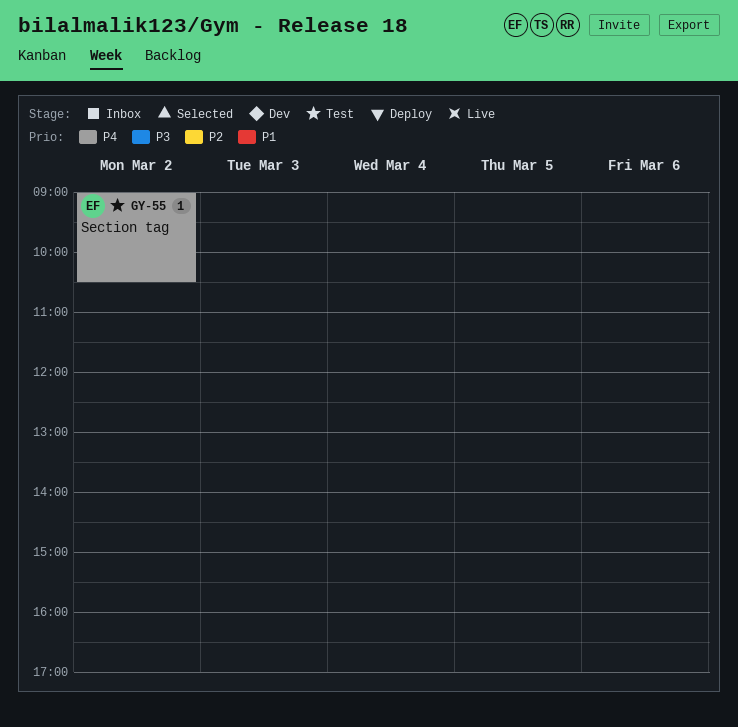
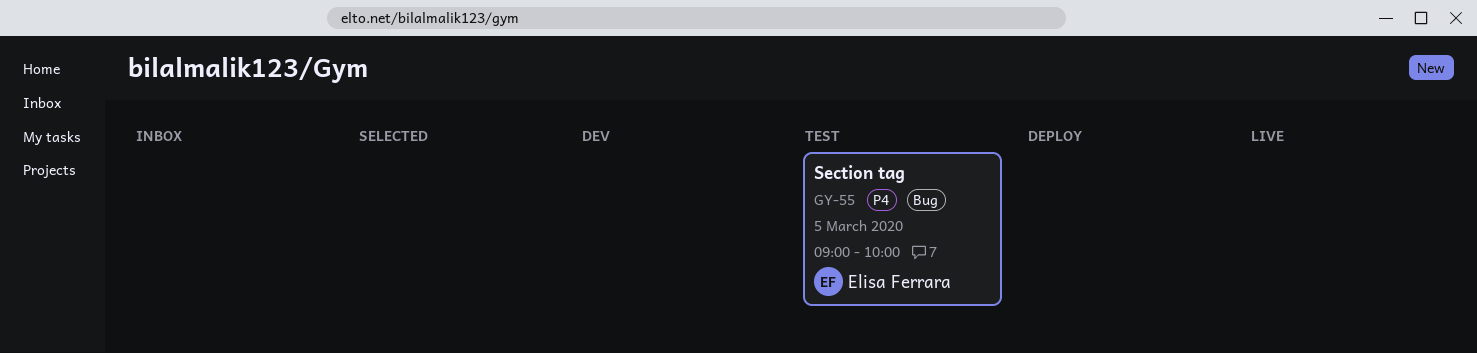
GY-55, day: Mar 2 -> Mar 5
GY-55, ends: 10:30 -> 10:00

